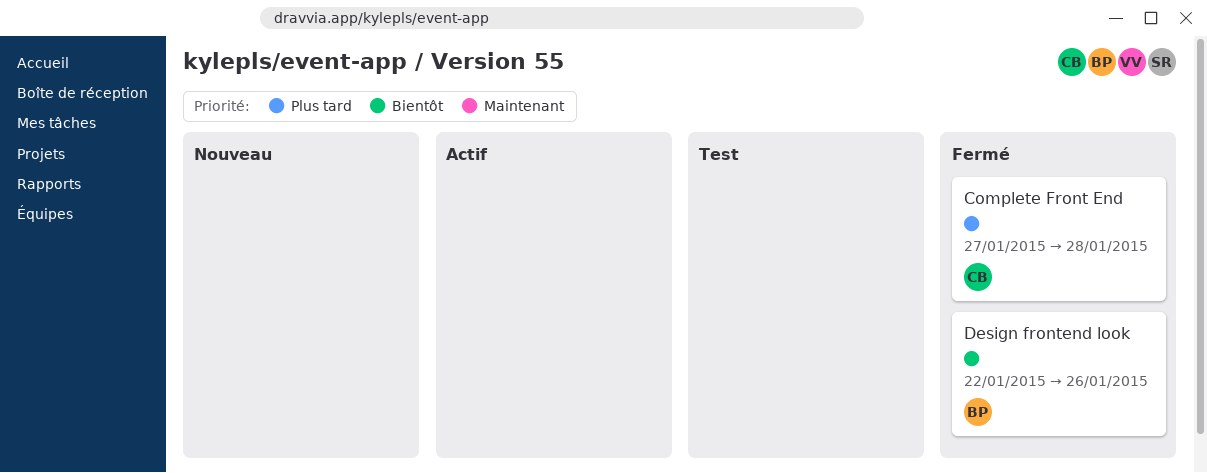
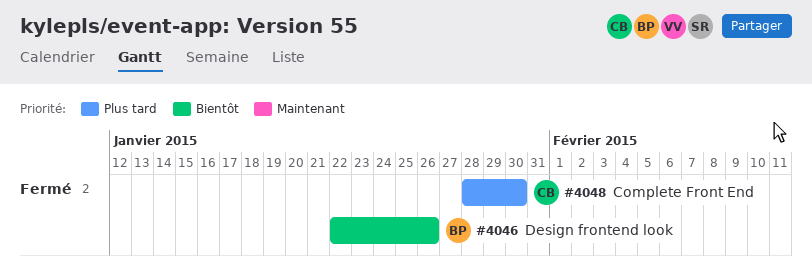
Complete Front End, start: Jan 27 -> Jan 28
Complete Front End, due: Jan 28 -> Jan 30

